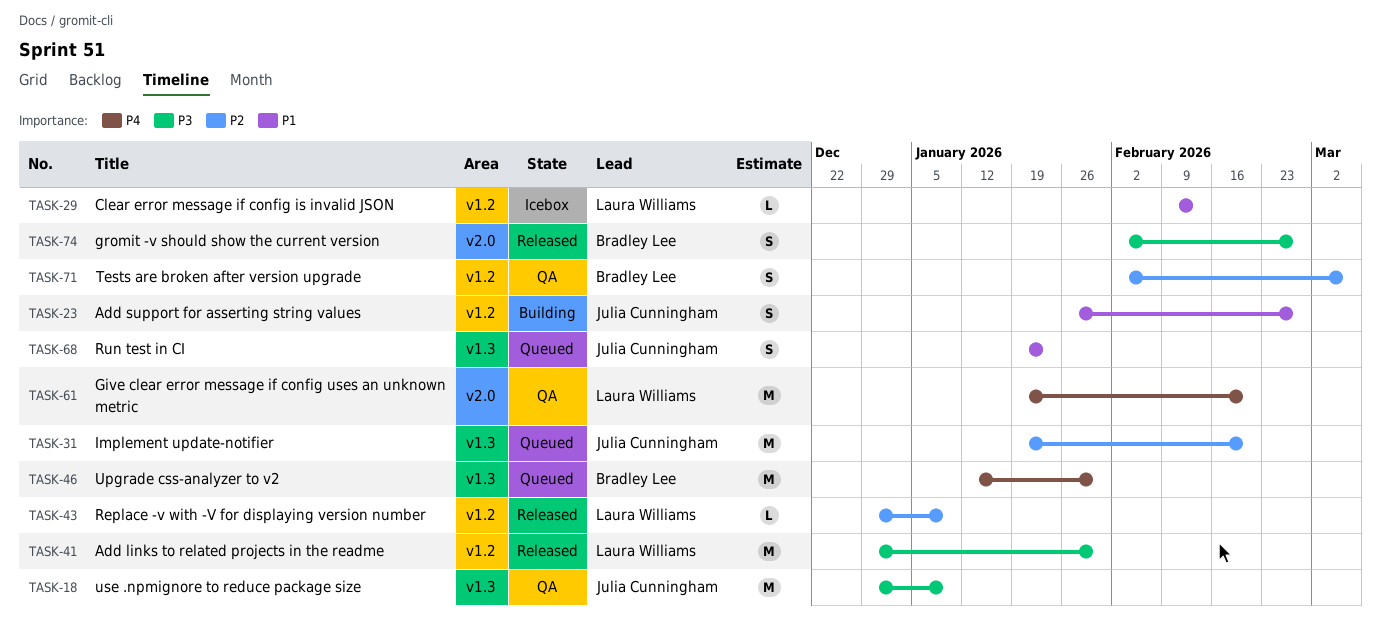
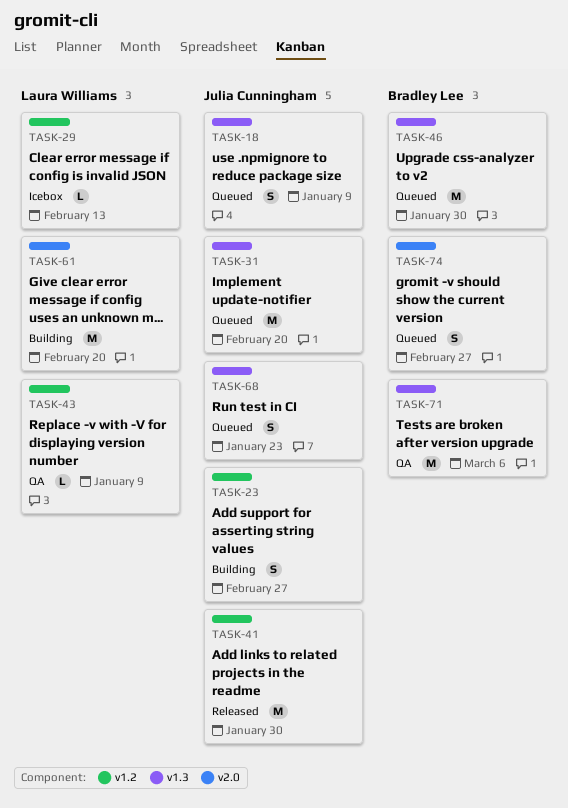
TASK-18, status: QA -> Queued
TASK-18, estimate: M -> S
TASK-41, owner: Laura Williams -> Julia Cunningham
TASK-43, status: Released -> QA
TASK-61, status: QA -> Building
TASK-71, label: v1.2 -> v1.3
TASK-71, estimate: S -> M
TASK-74, status: Released -> Queued

